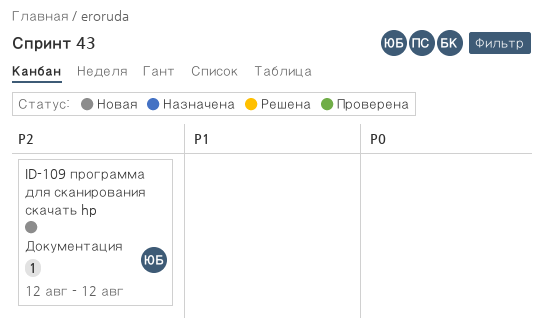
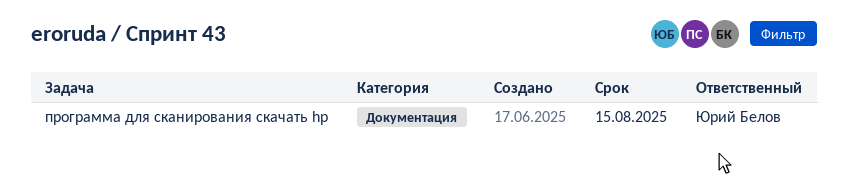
программа для сканирования скачать hp, due: Aug 12 -> Aug 15

